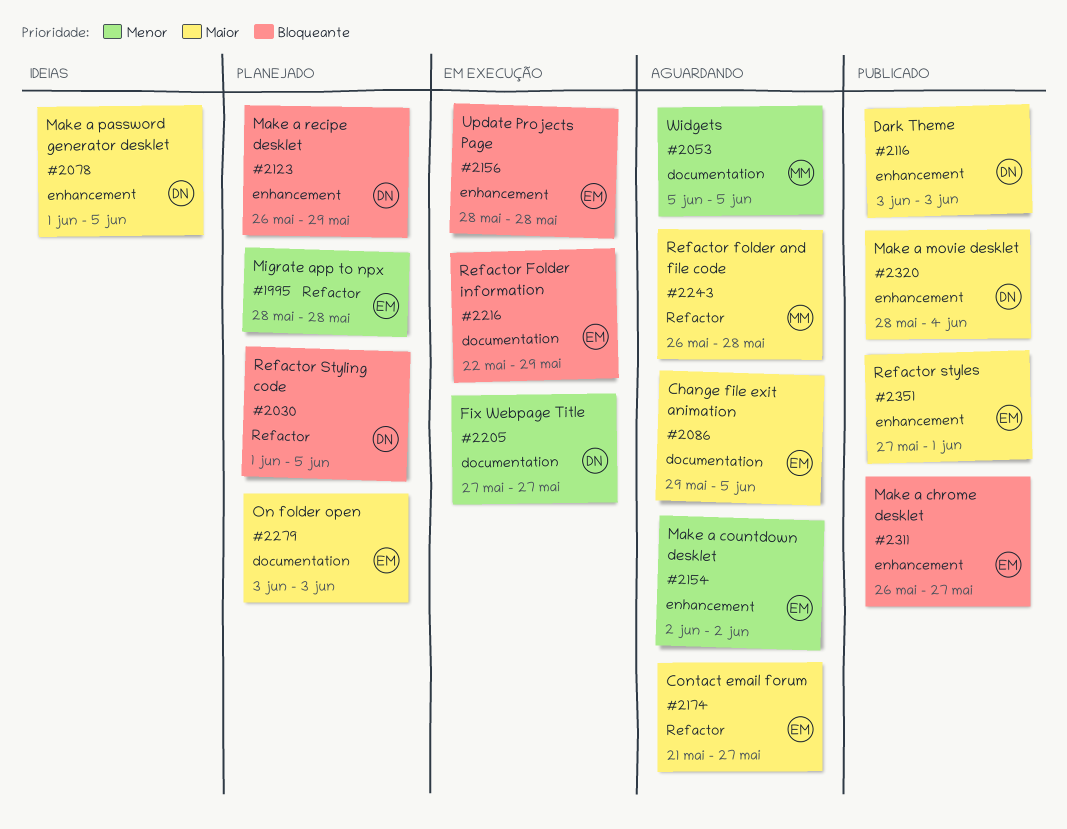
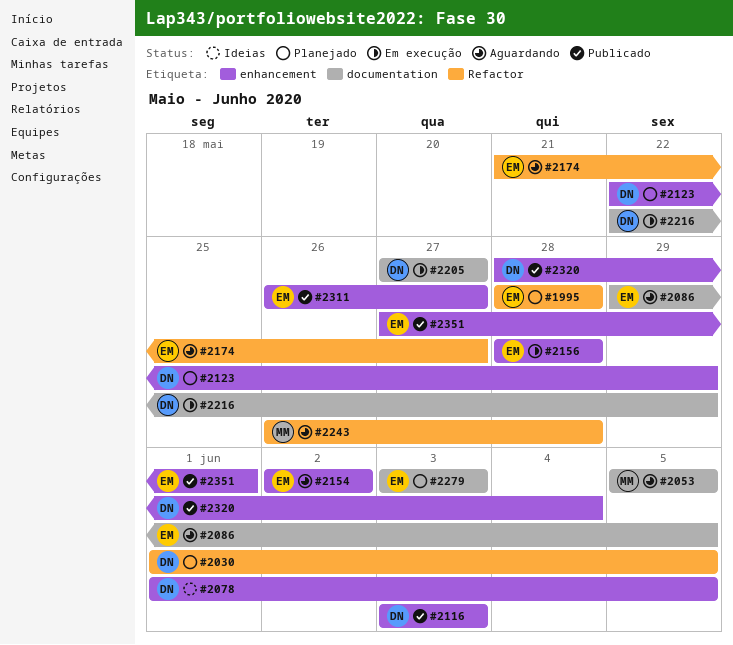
#2123, start: May 26 -> May 22
#2216, owner: EM -> DN

